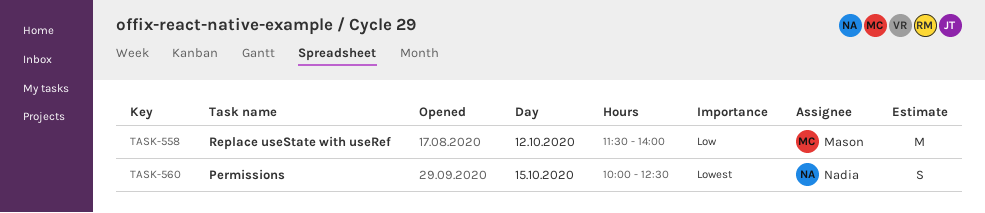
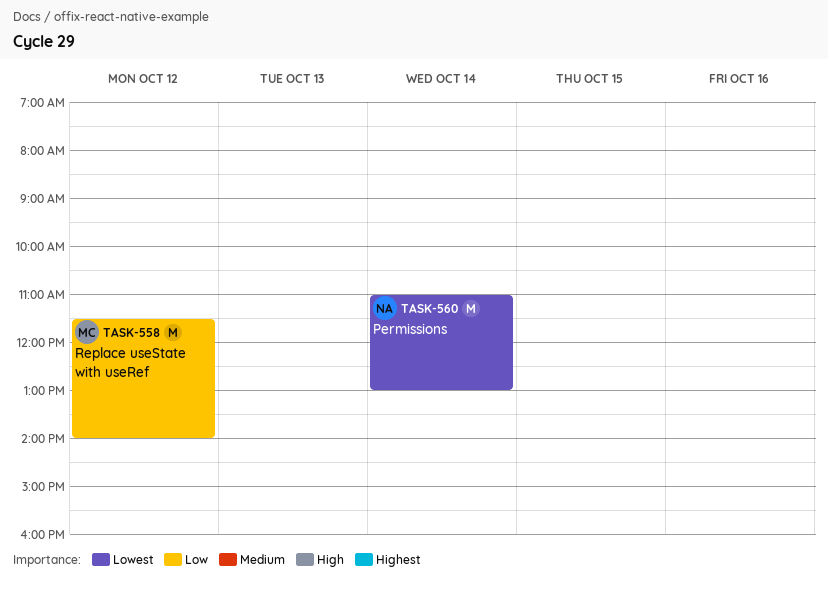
TASK-560, estimate: S -> M
TASK-560, day: Oct 15 -> Oct 14
TASK-560, begins: 10:00 -> 11:00
TASK-560, ends: 12:30 -> 13:00

